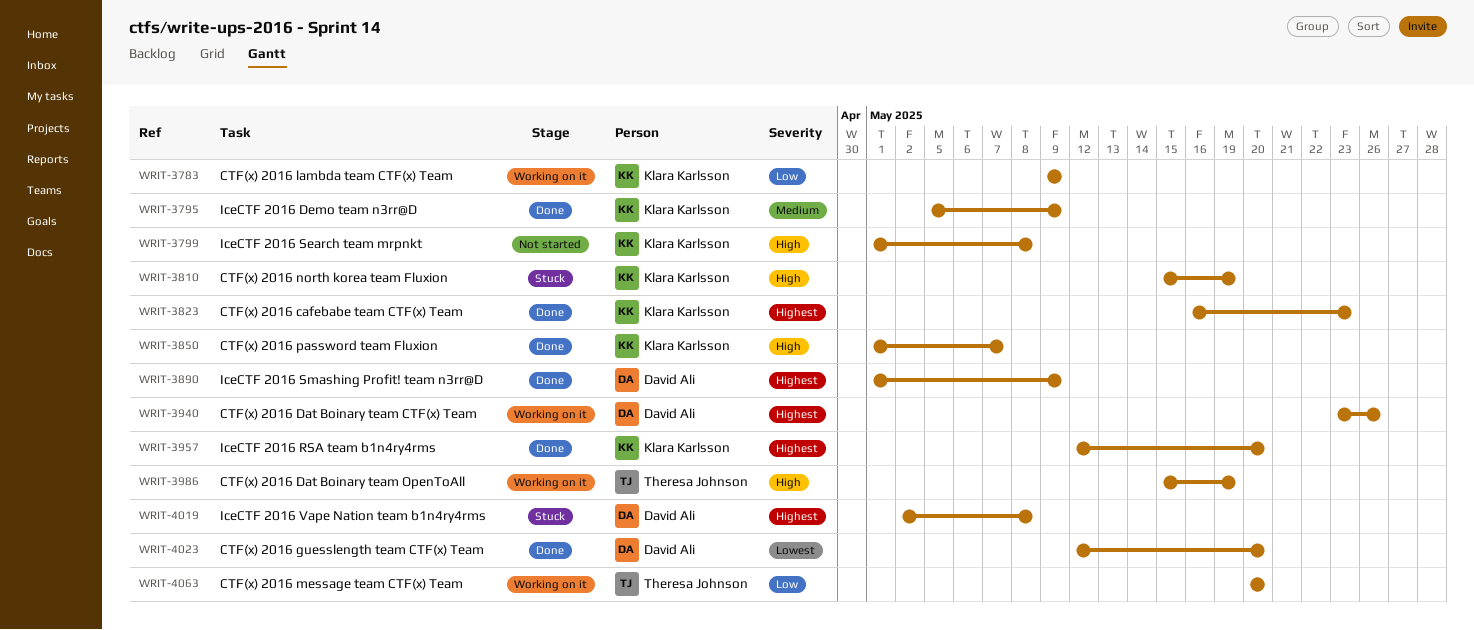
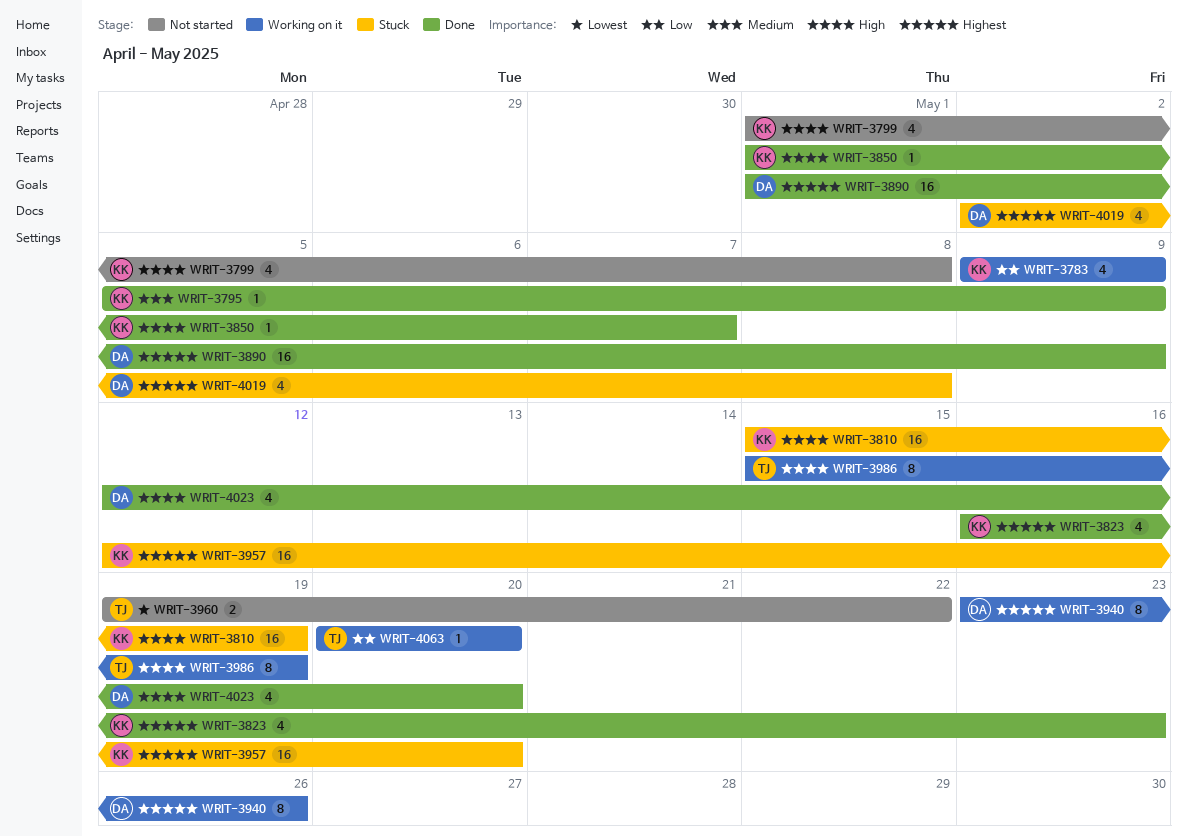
WRIT-3957, status: Done -> Stuck
WRIT-3960: none -> present
WRIT-4023, priority: Lowest -> High

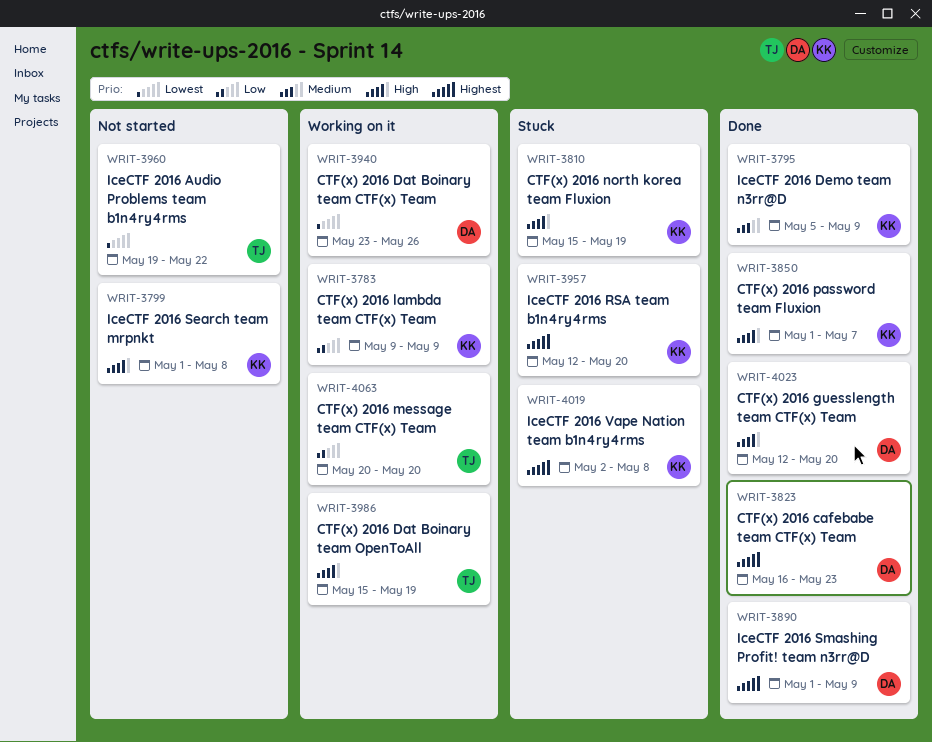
WRIT-3823, owner: KK -> DA
WRIT-3940, priority: Highest -> Lowest
WRIT-4019, owner: DA -> KK

